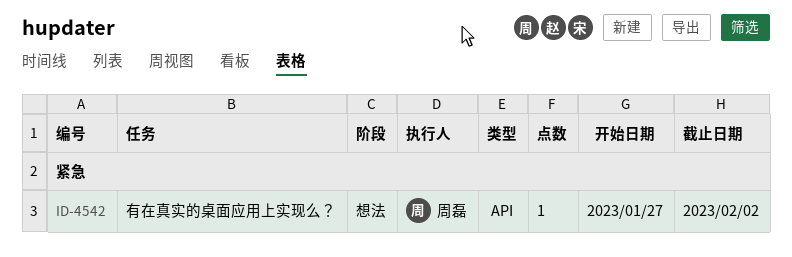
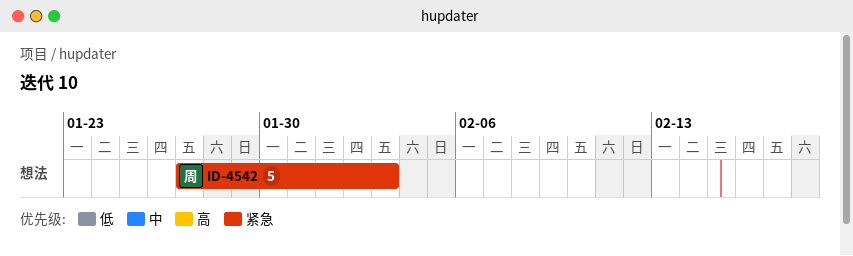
ID-4542, estimate: 1 -> 5
ID-4542, due: Feb 2 -> Feb 3

